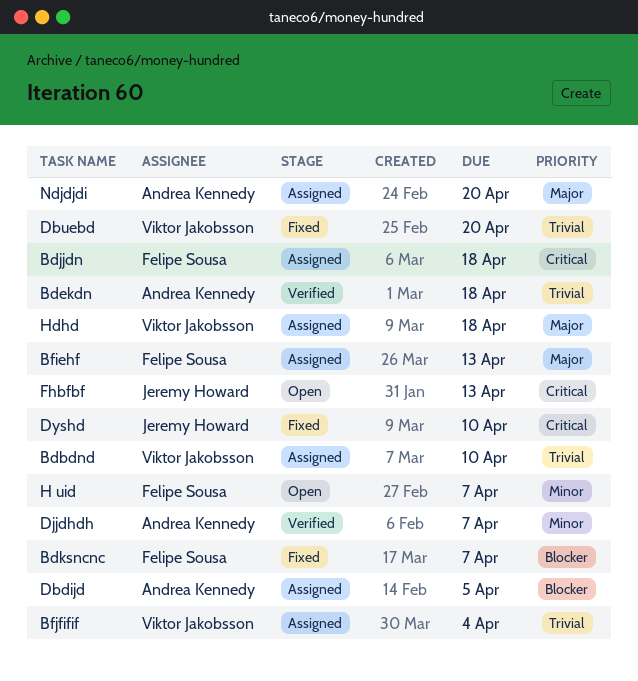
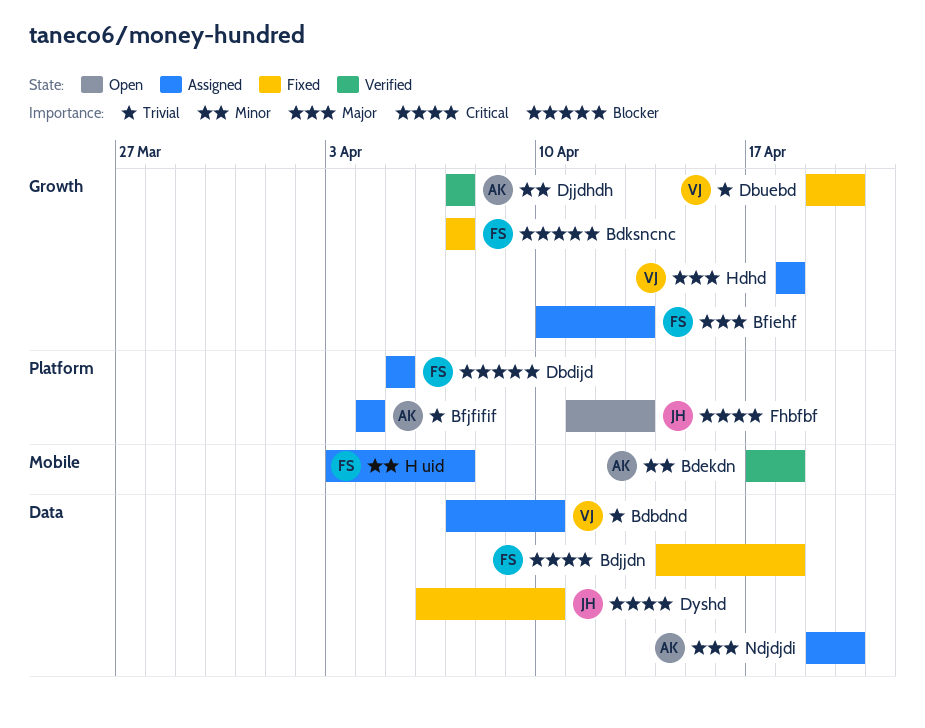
Bdekdn, priority: Trivial -> Minor
Bdjjdn, status: Assigned -> Fixed
Bfjfifif, owner: Viktor Jakobsson -> Andrea Kennedy
Dbdijd, owner: Andrea Kennedy -> Felipe Sousa
H uid, status: Open -> Assigned

